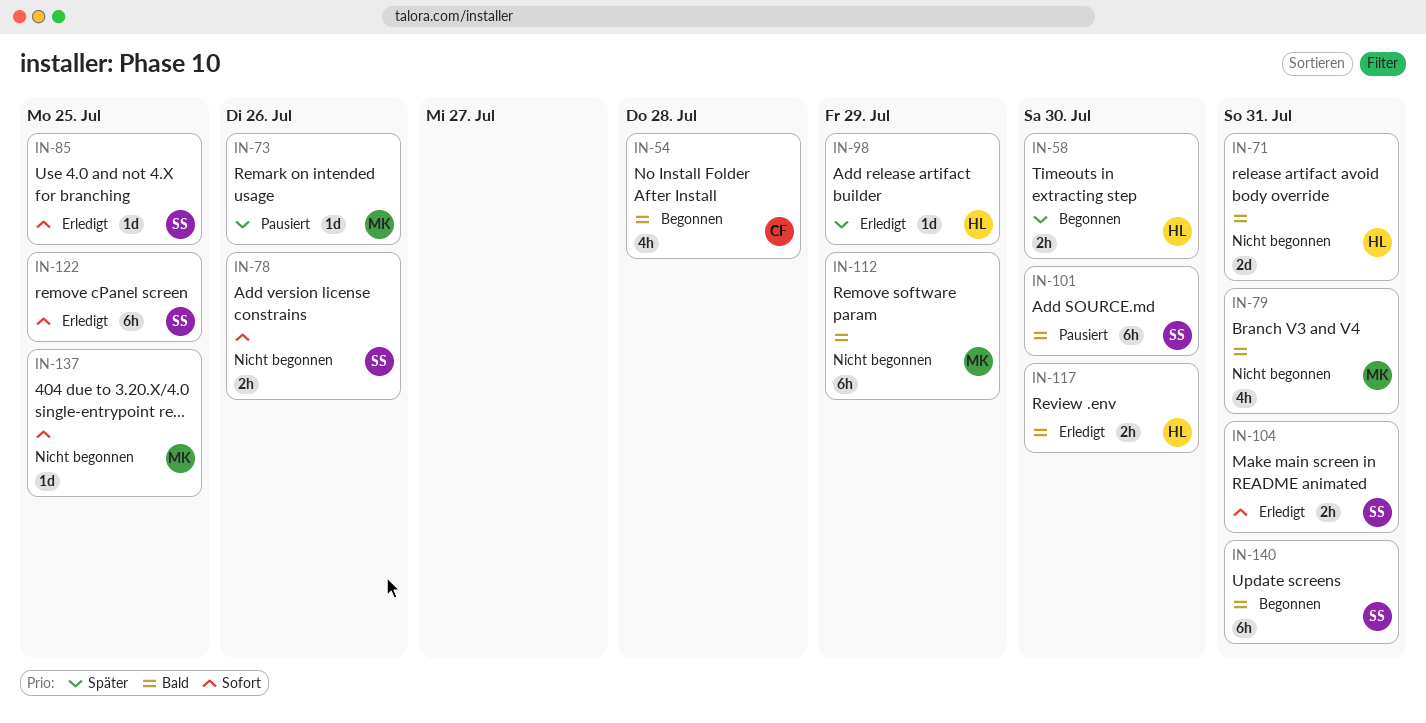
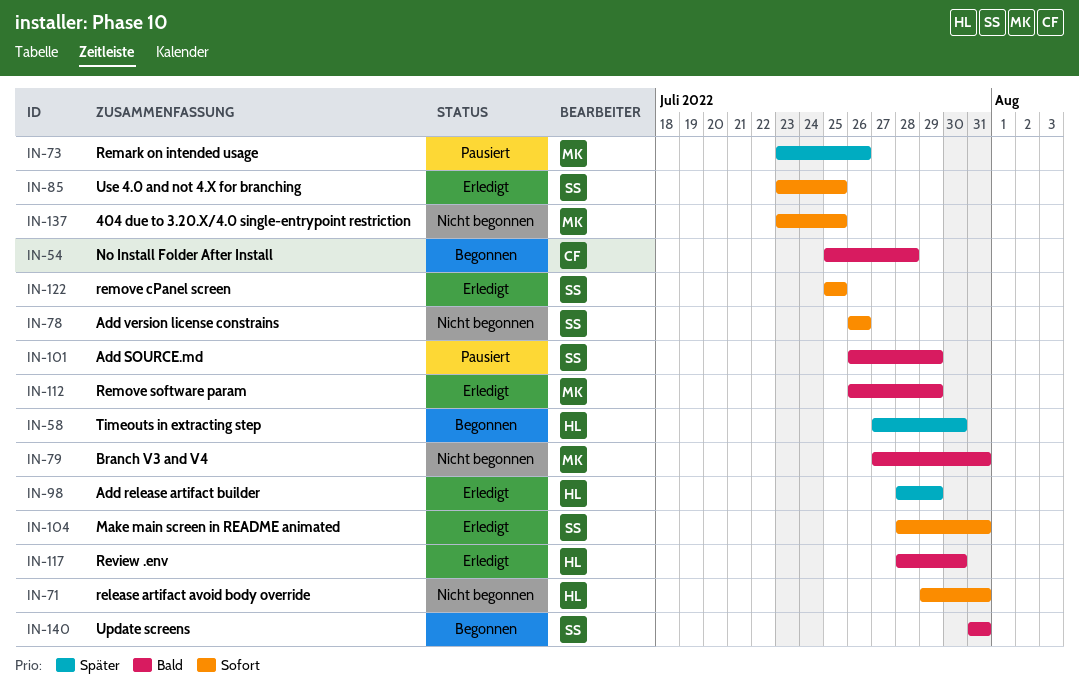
IN-71, priority: Bald -> Sofort
IN-101, due: Jul 30 -> Jul 29
IN-112, status: Nicht begonnen -> Erledigt

